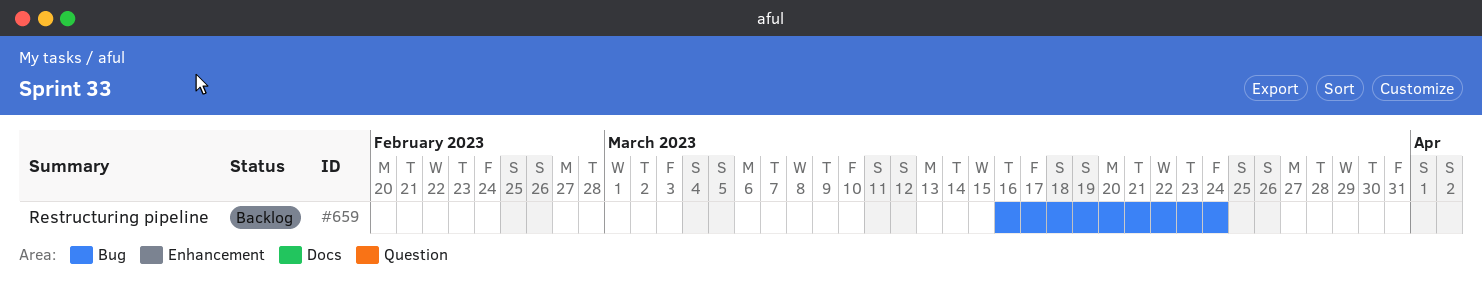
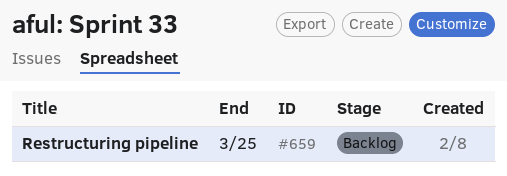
#659, due: Mar 24 -> Mar 25

